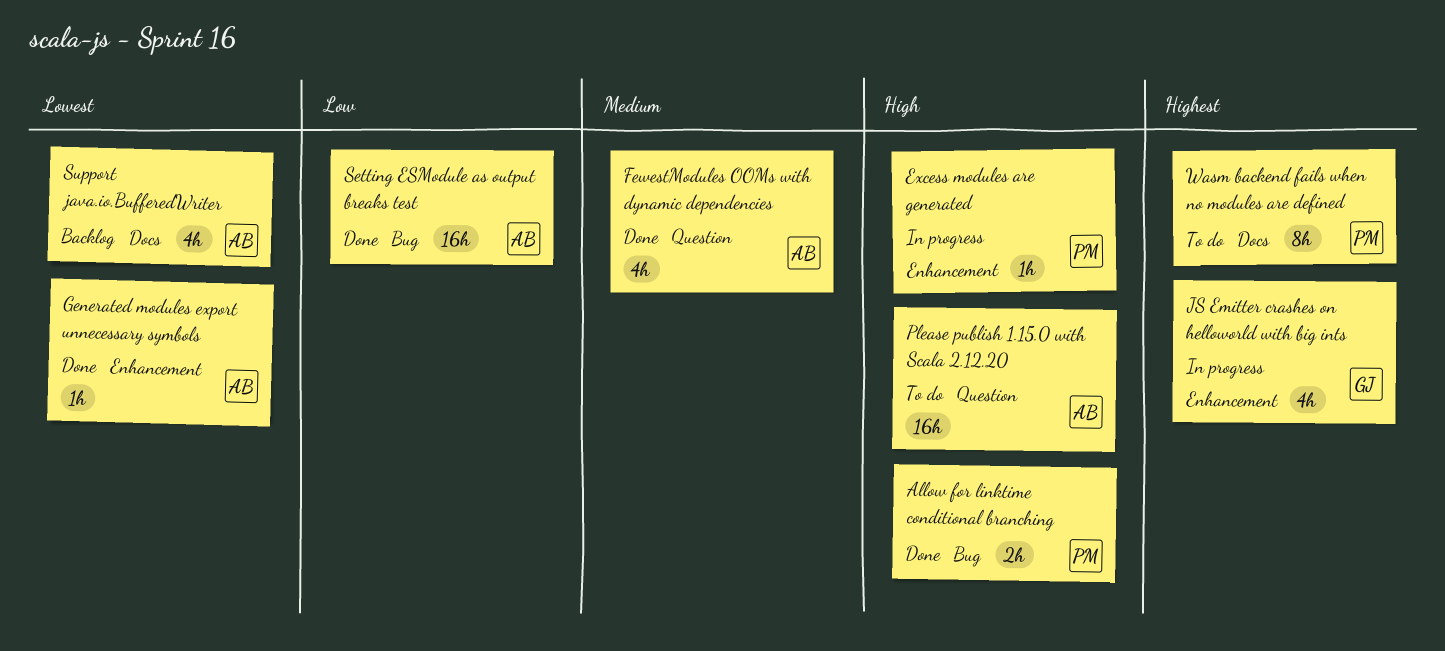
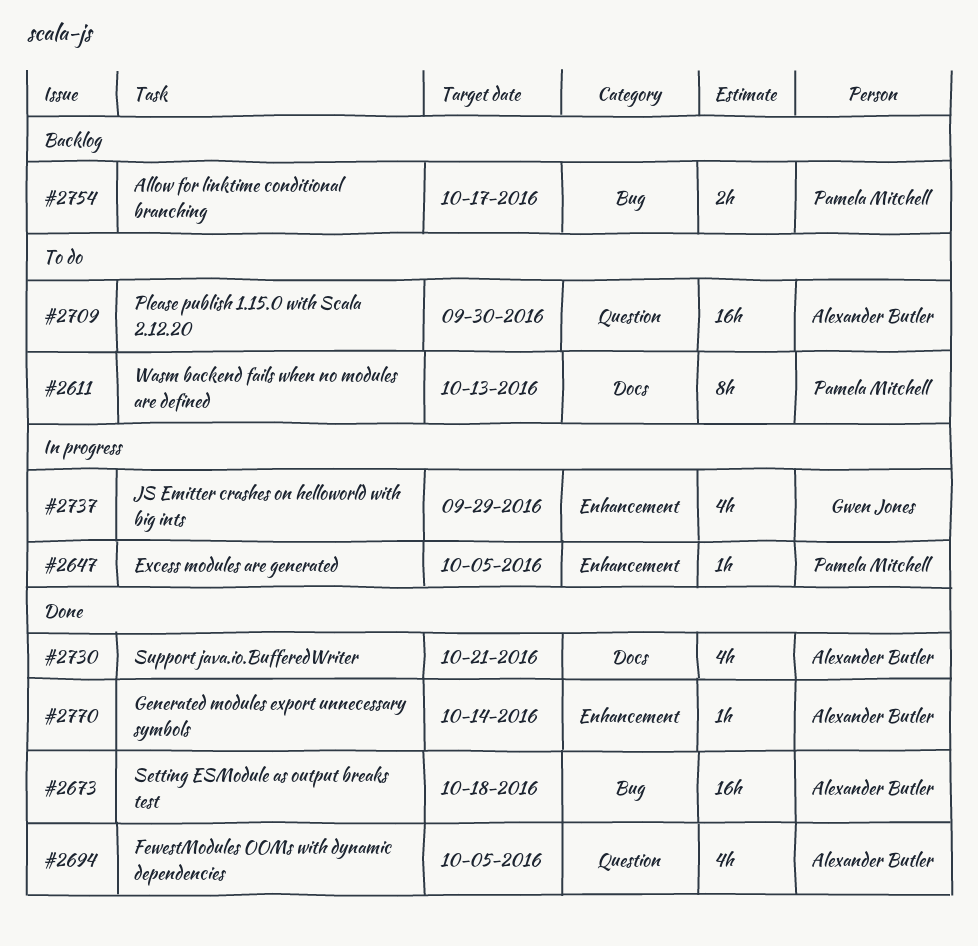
Allow for linktime conditional branching, status: Done -> Backlog
Support java.io.BufferedWriter, status: Backlog -> Done

